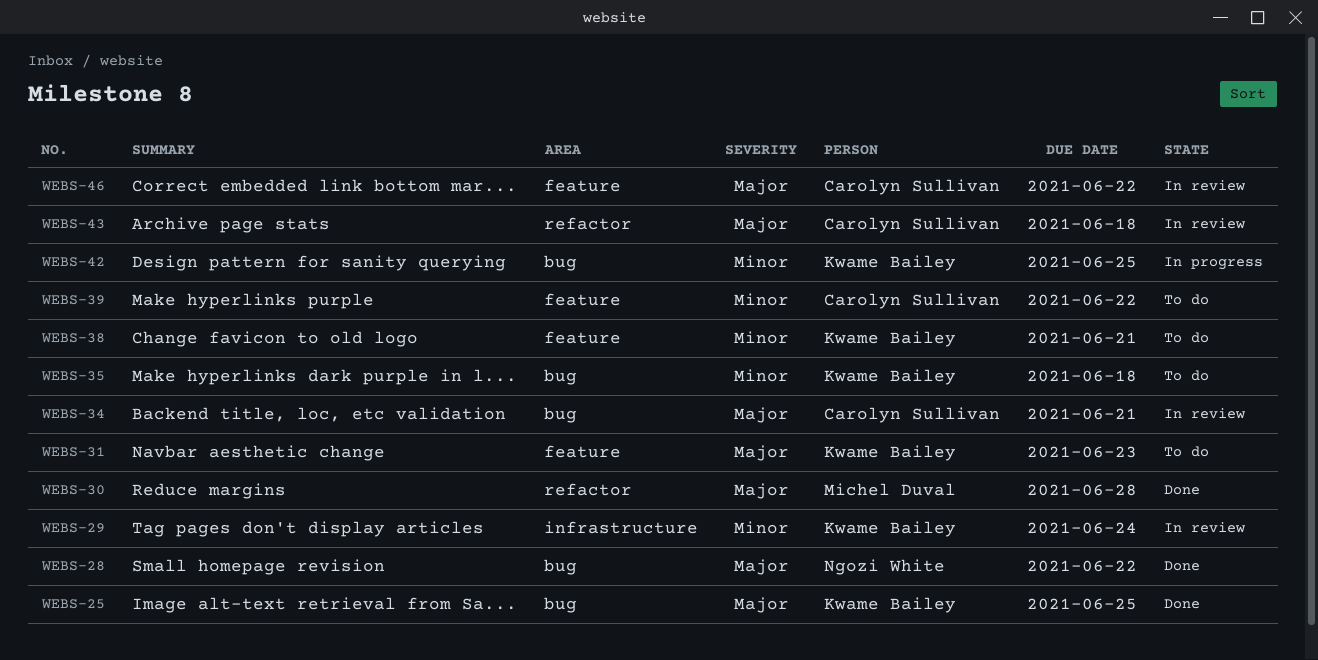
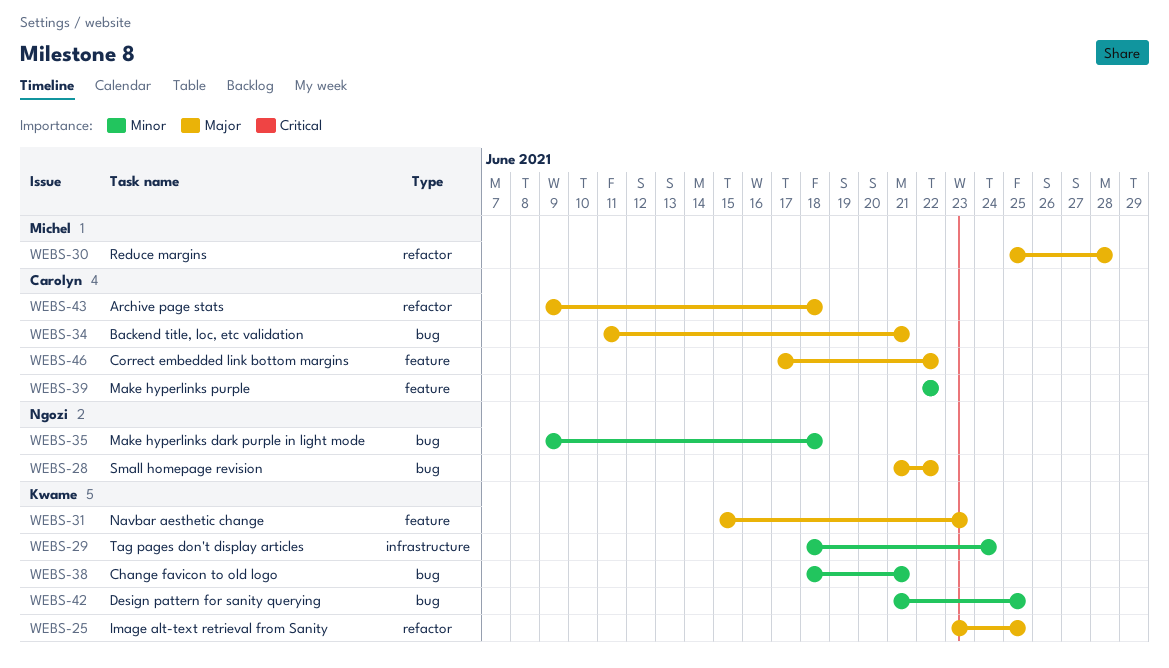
WEBS-25, label: bug -> refactor
WEBS-35, owner: Kwame Bailey -> Ngozi White
WEBS-38, label: feature -> bug

